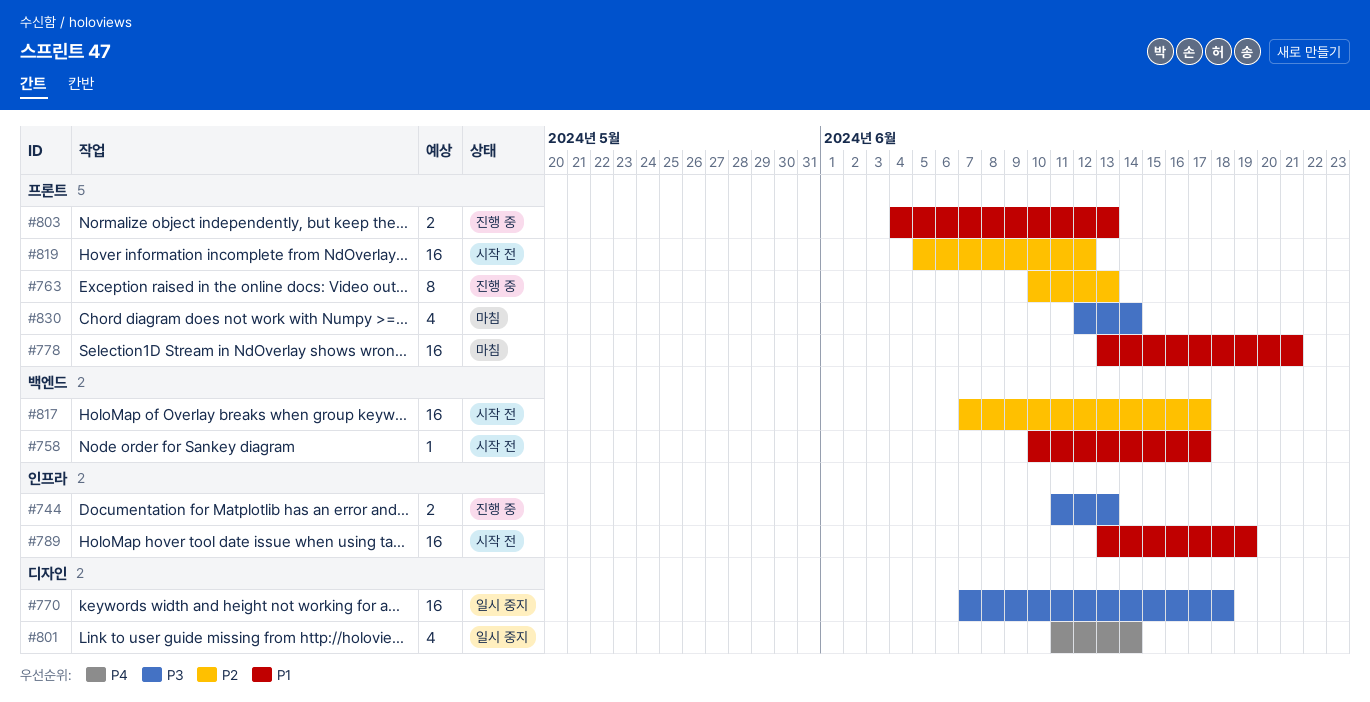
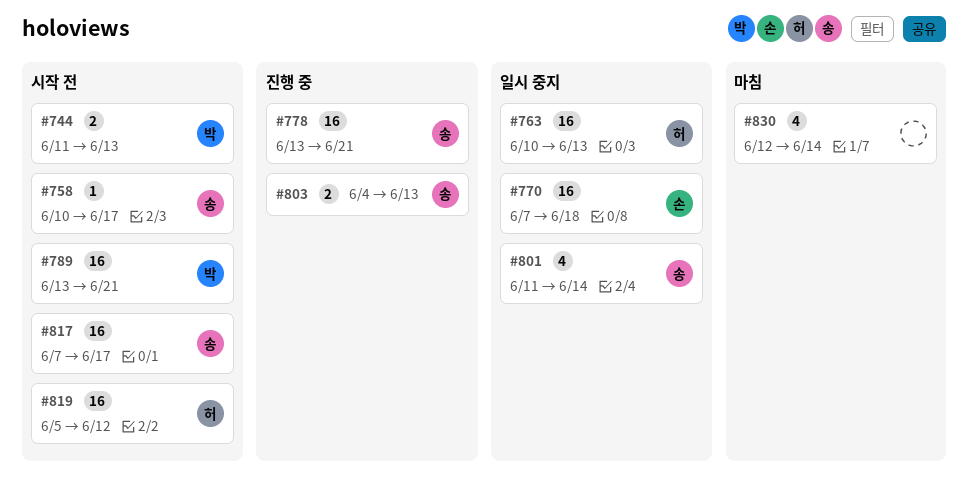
#744, status: 진행 중 -> 시작 전
#763, status: 진행 중 -> 일시 중지
#763, estimate: 8 -> 16
#778, status: 마침 -> 진행 중
#789, due: Jun 19 -> Jun 21

